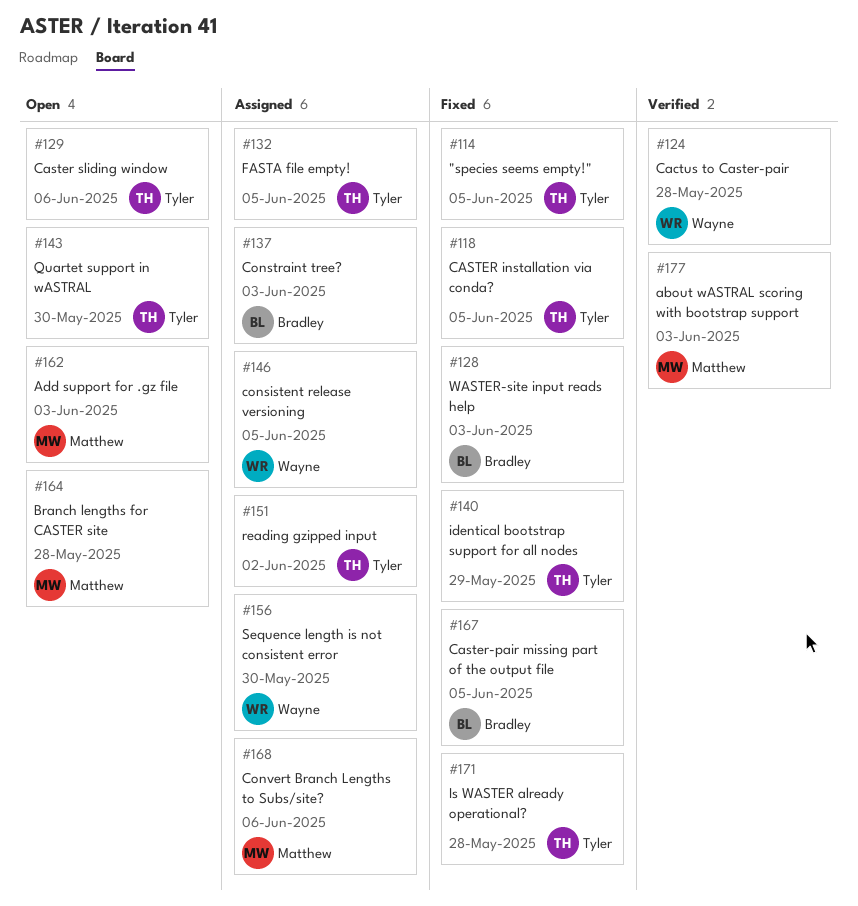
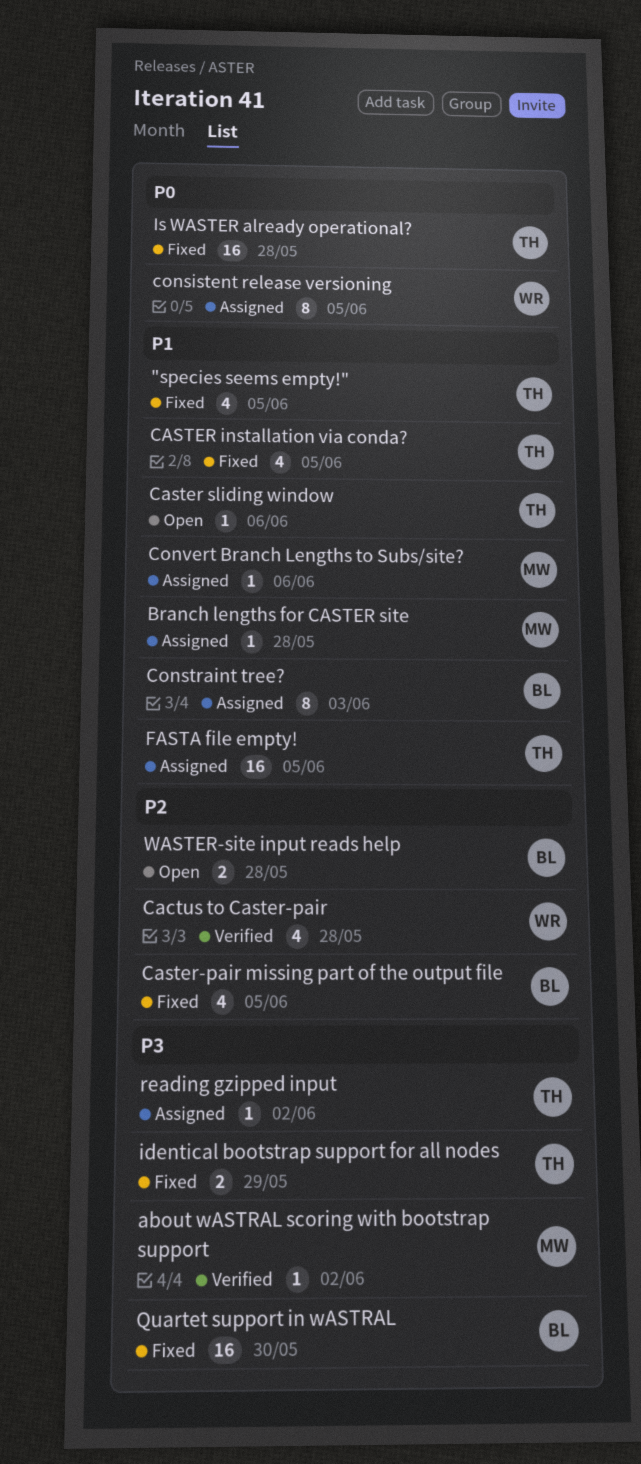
about wASTRAL scoring with bootstrap support, due: Jun 3 -> Jun 2
Add support for .gz file: present -> none
Branch lengths for CASTER site, status: Open -> Assigned
Quartet support in wASTRAL, status: Open -> Fixed
Quartet support in wASTRAL, owner: Tyler -> Bradley
Sequence length is not consistent error: present -> none
WASTER-site input reads help, status: Fixed -> Open
WASTER-site input reads help, due: Jun 3 -> May 28

